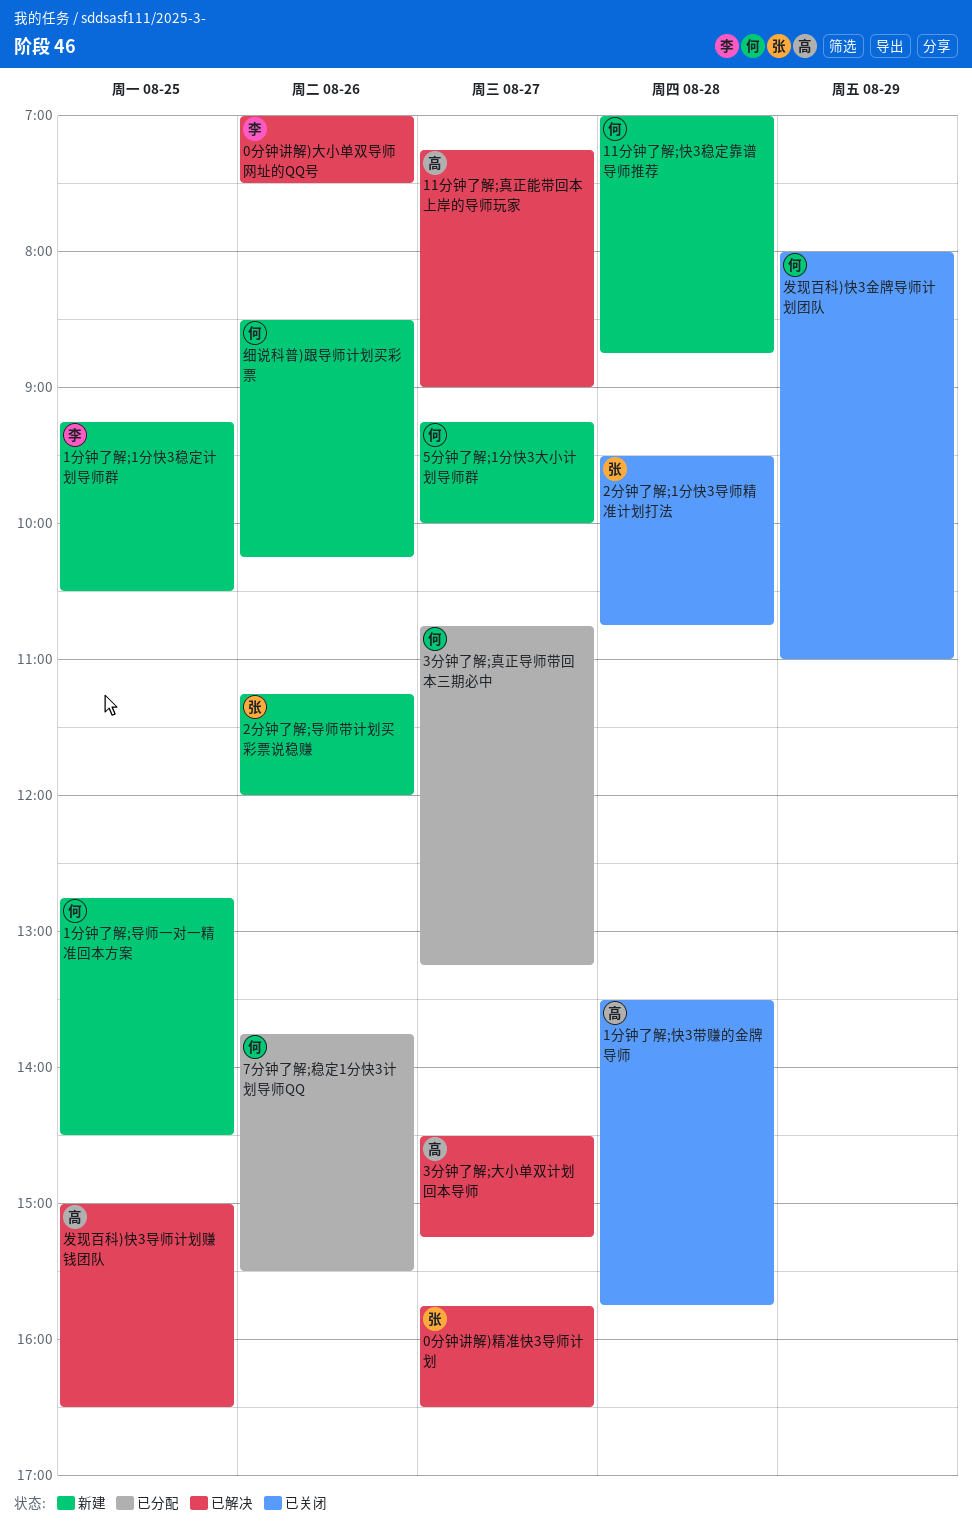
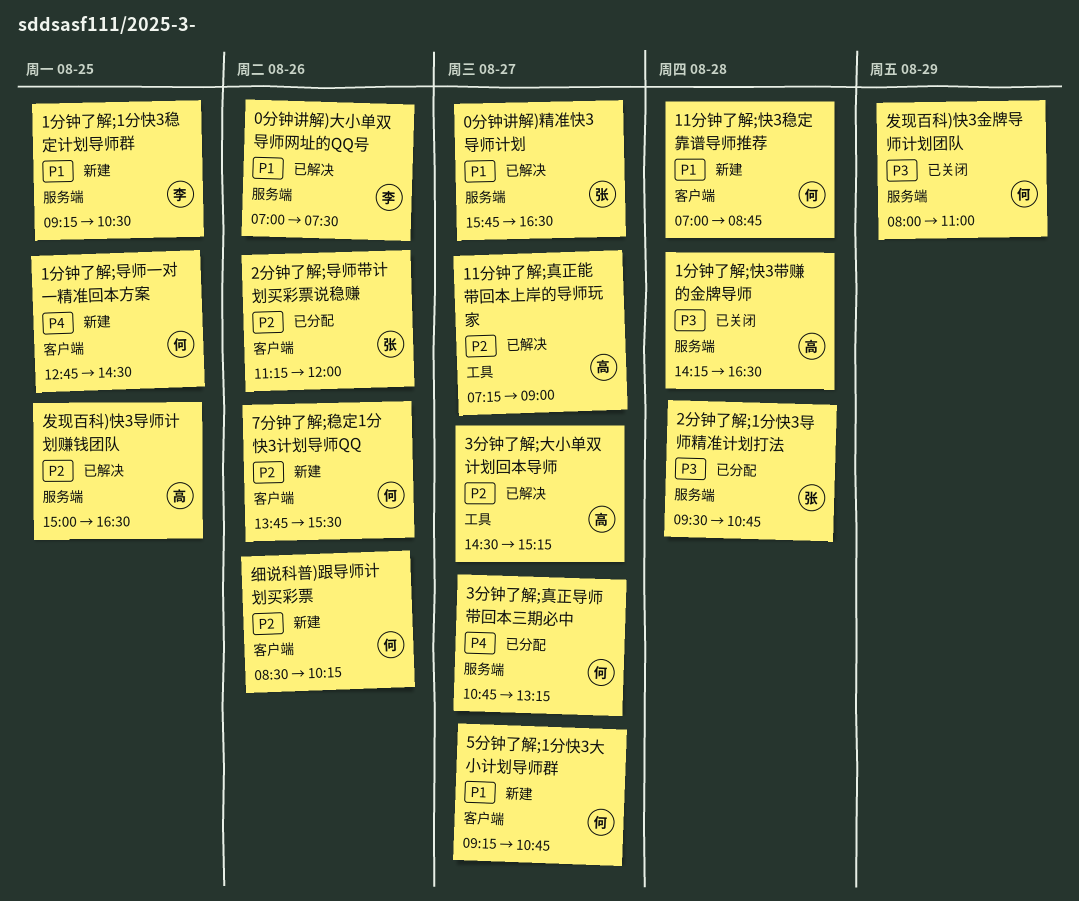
1分钟了解;快3带赚的金牌导师, begins: 13:30 -> 14:15
1分钟了解;快3带赚的金牌导师, ends: 15:45 -> 16:30
2分钟了解;1分快3导师精准计划打法, status: 已关闭 -> 已分配
2分钟了解;导师带计划买彩票说稳赚, status: 新建 -> 已分配
5分钟了解;1分快3大小计划导师群, ends: 10:00 -> 10:45
7分钟了解;稳定1分快3计划导师QQ, status: 已分配 -> 新建

